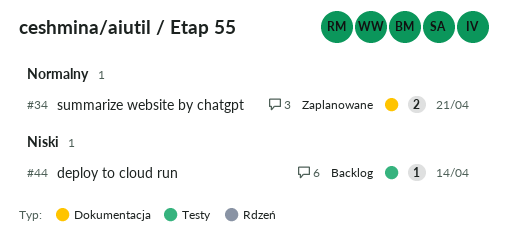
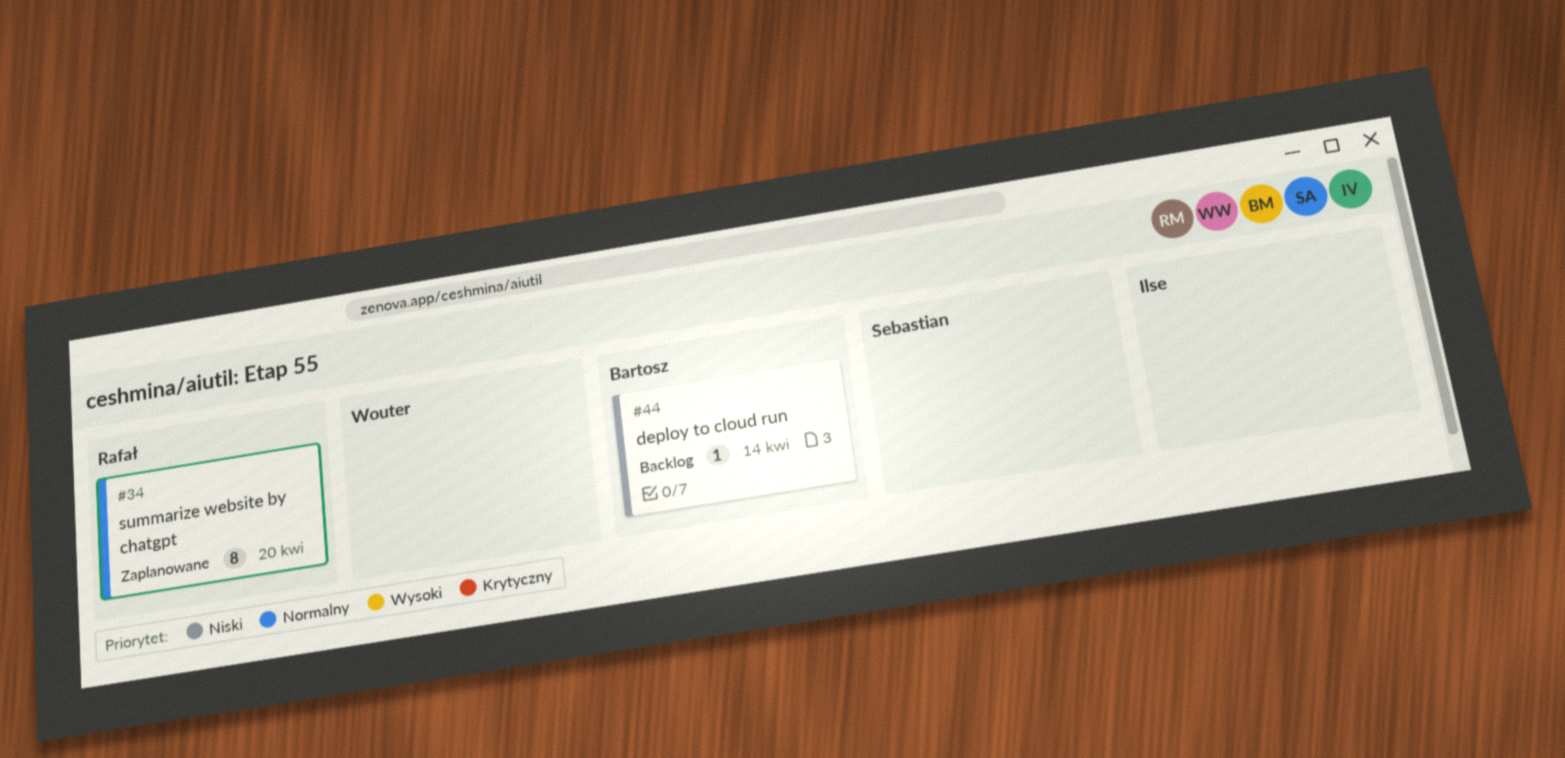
#34, estimate: 2 -> 8
#34, due: Apr 21 -> Apr 20

